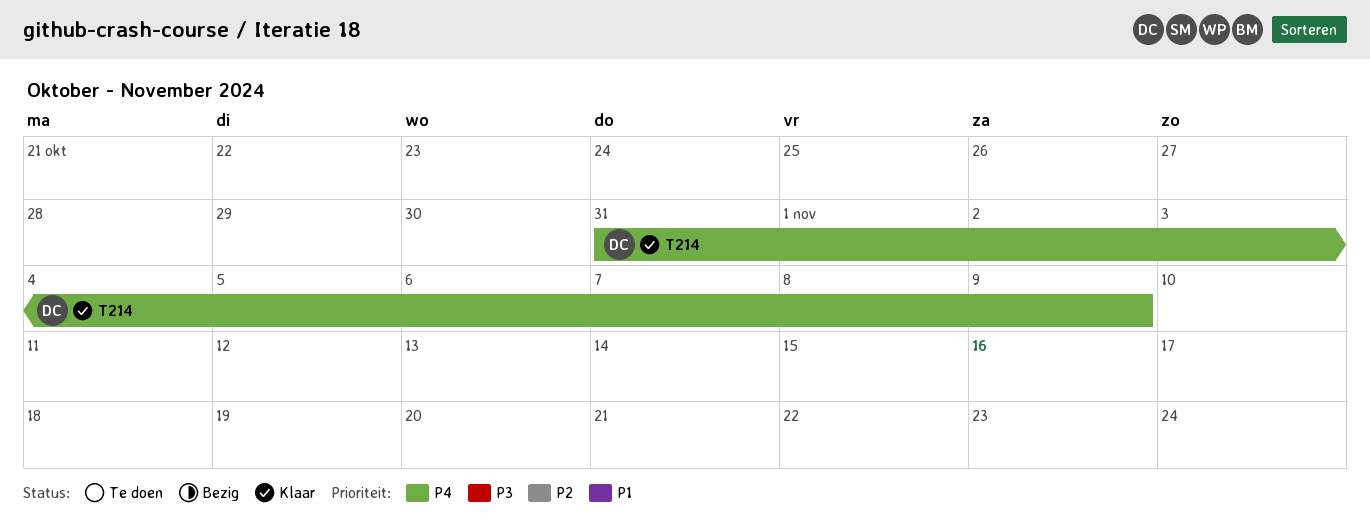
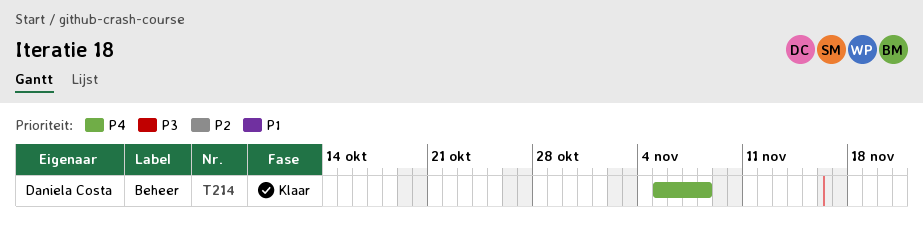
T214, start: Oct 31 -> Nov 5
T214, due: Nov 9 -> Nov 8

